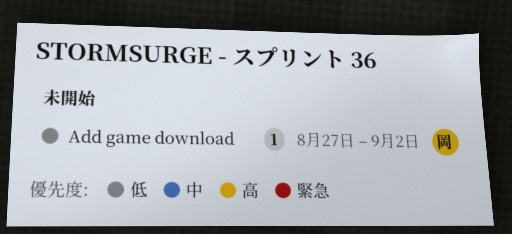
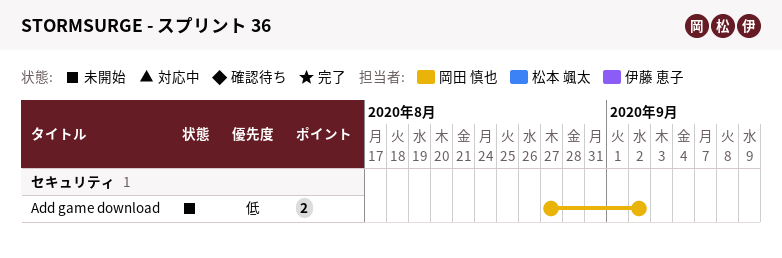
Add game download, estimate: 1 -> 2

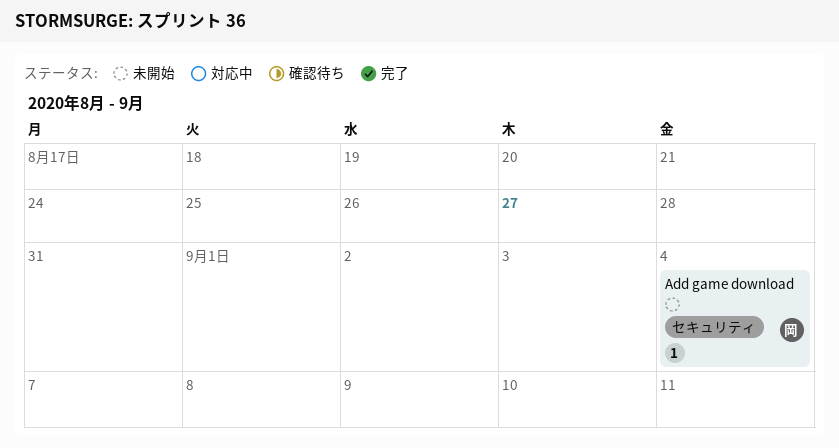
Add game download, estimate: 2 -> 1
Add game download, due: Sep 2 -> Sep 4

